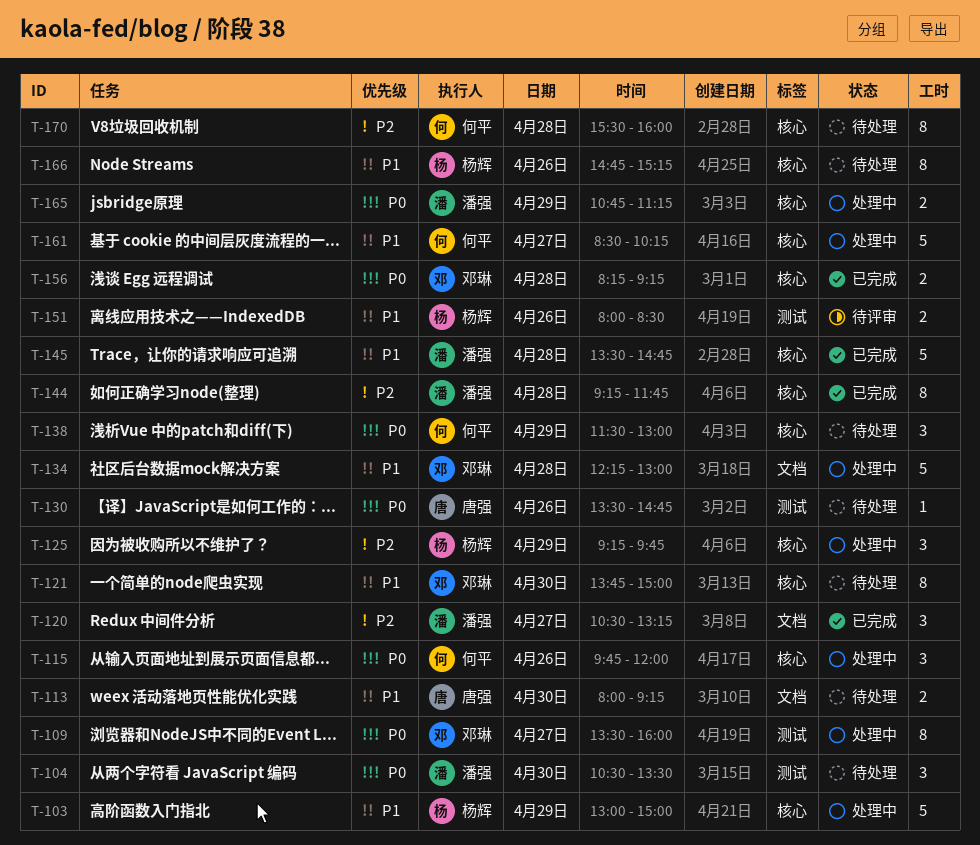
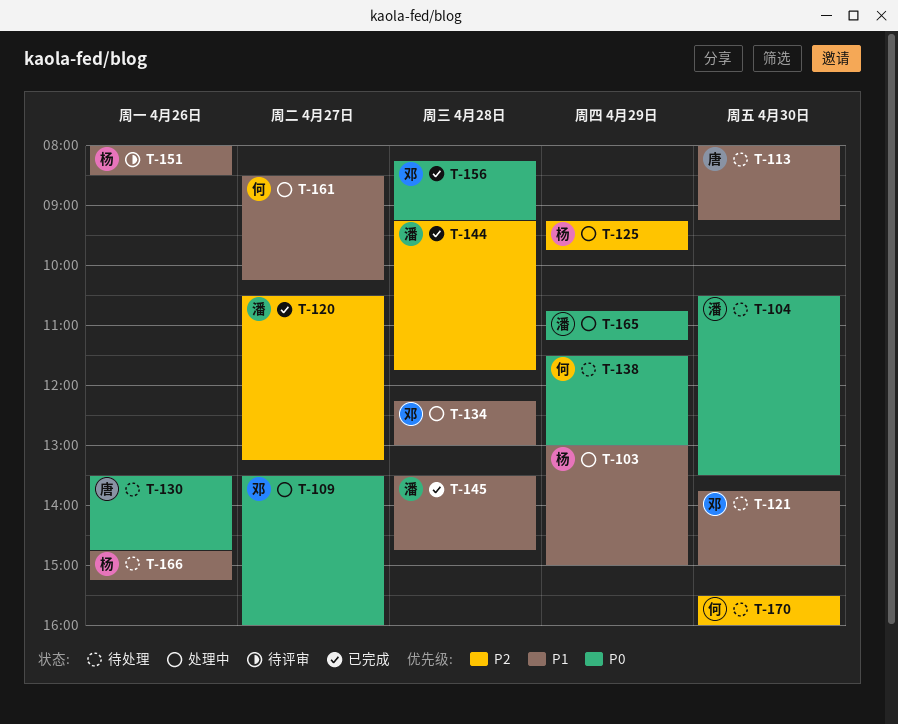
T-115: present -> none
T-170, day: Apr 28 -> Apr 30

